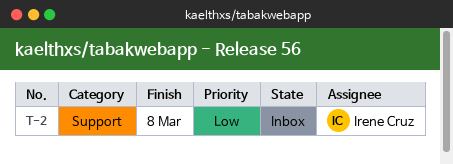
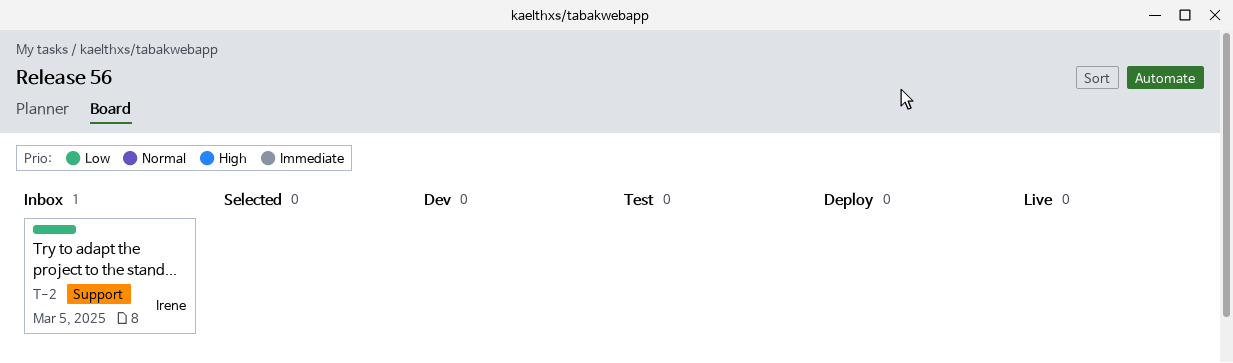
T-2, due: Mar 8 -> Mar 5

